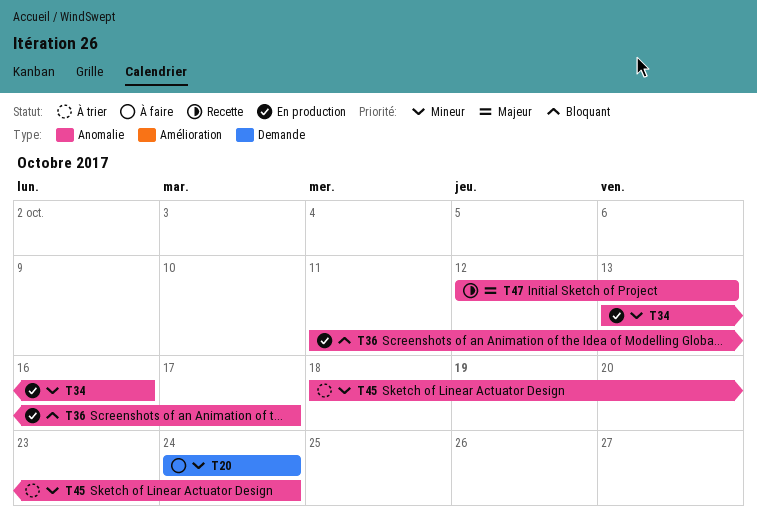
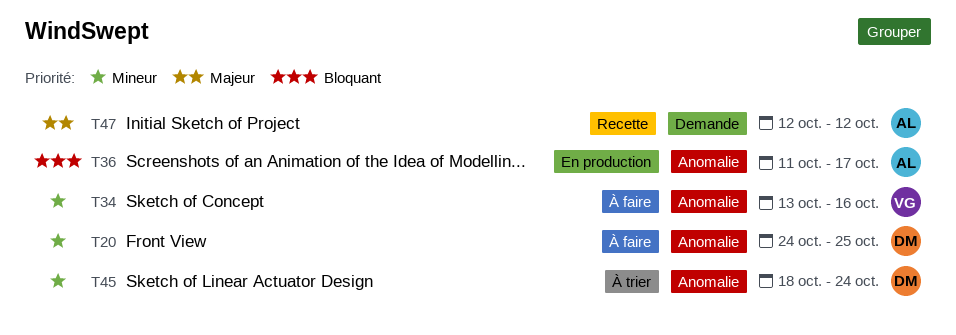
T20, label: Demande -> Anomalie
T20, due: Oct 24 -> Oct 25
T34, status: En production -> À faire
T47, label: Anomalie -> Demande
T47, due: Oct 13 -> Oct 12

